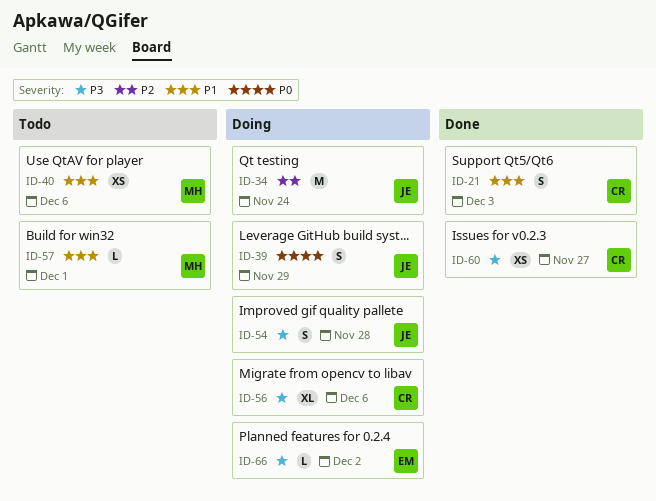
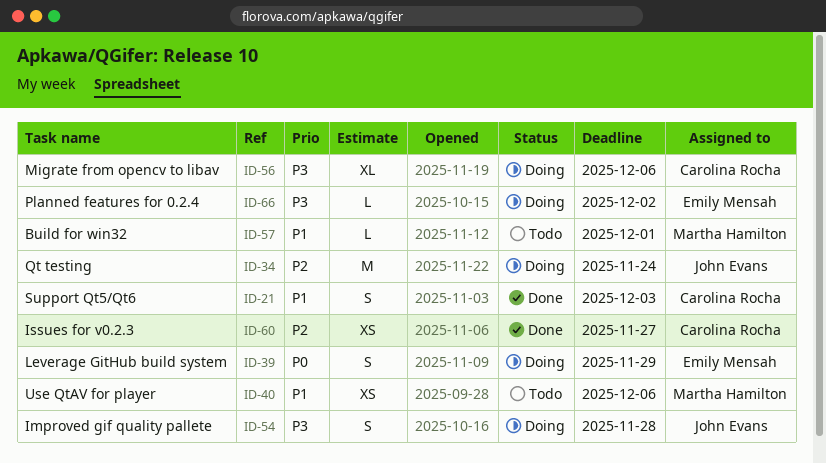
ID-39, owner: John Evans -> Emily Mensah
ID-60, priority: P3 -> P2

